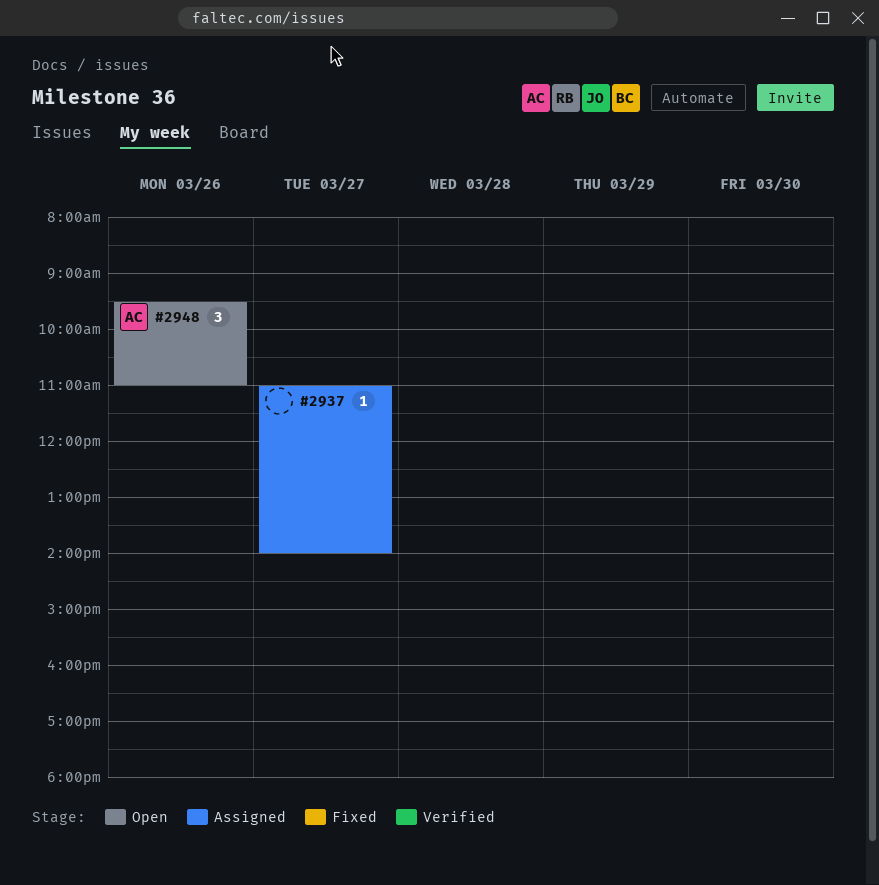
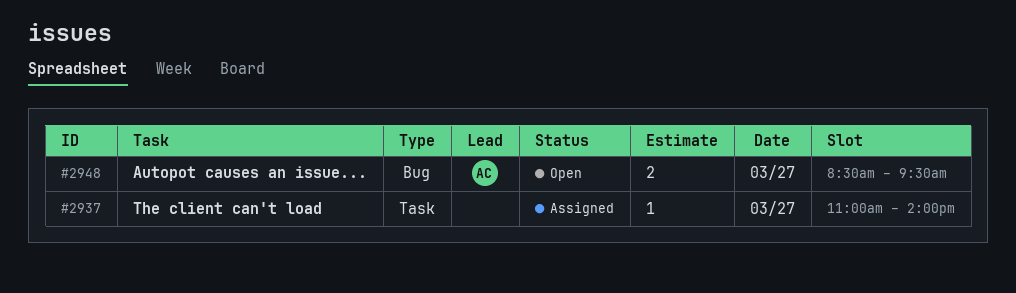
#2948, estimate: 3 -> 2
#2948, day: Mar 26 -> Mar 27
#2948, begins: 09:30 -> 08:30
#2948, ends: 11:00 -> 09:30

